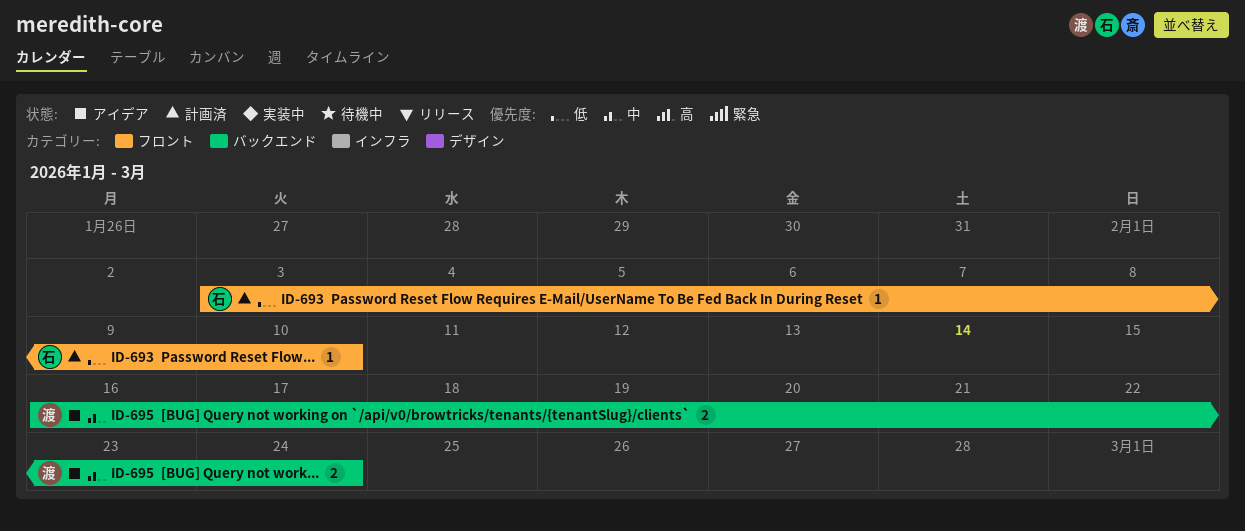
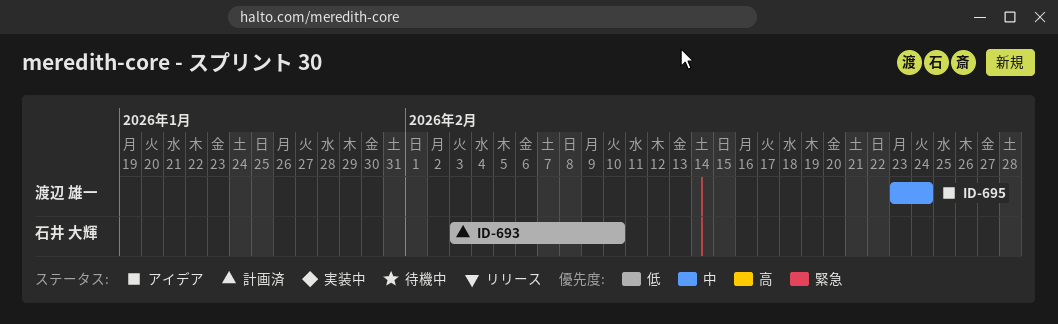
ID-695, start: Feb 16 -> Feb 23

